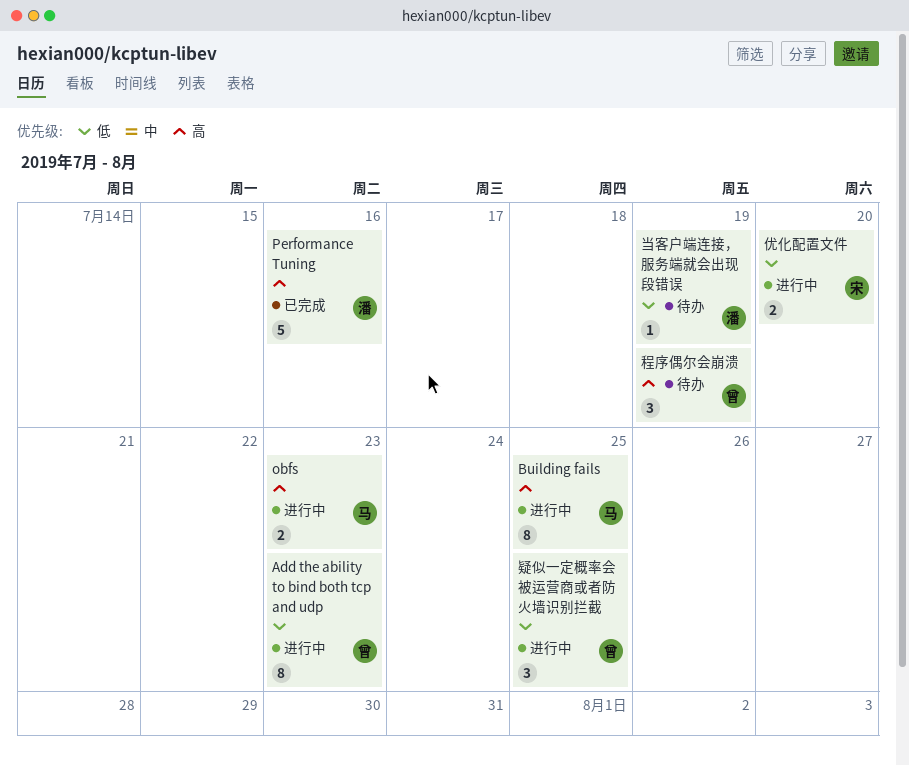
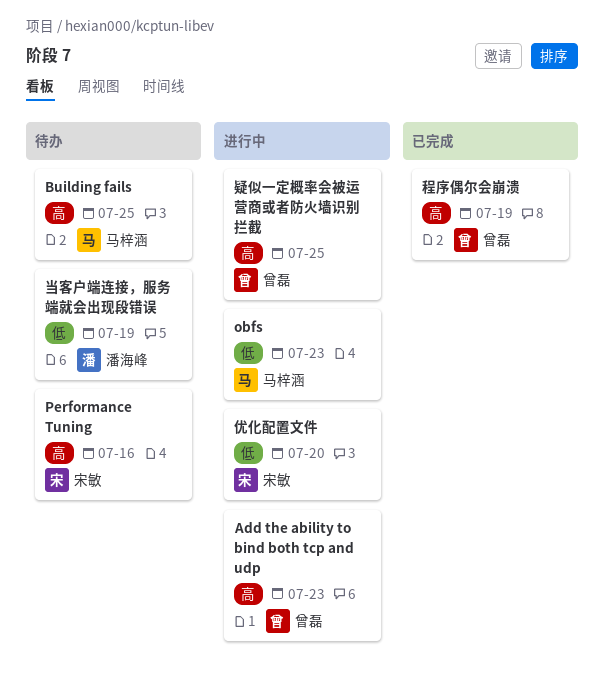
Add the ability to bind both tcp and udp, priority: 低 -> 高
Building fails, status: 进行中 -> 待办
obfs, priority: 高 -> 低
Performance Tuning, status: 已完成 -> 待办
Performance Tuning, owner: 潘海峰 -> 宋敏
疑似一定概率会被运营商或者防火墙识别拦截, priority: 低 -> 高
程序偶尔会崩溃, status: 待办 -> 已完成

